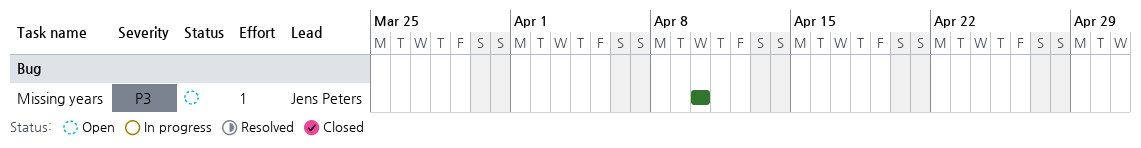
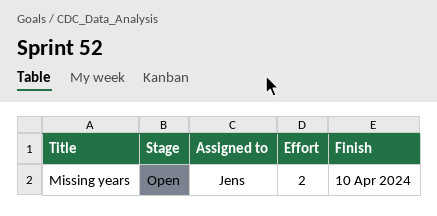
Missing years, estimate: 1 -> 2

